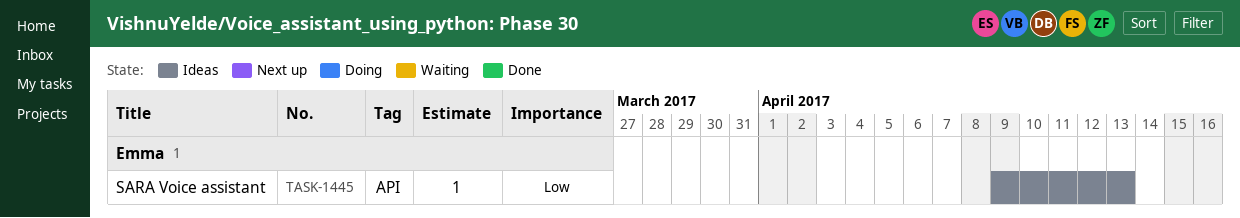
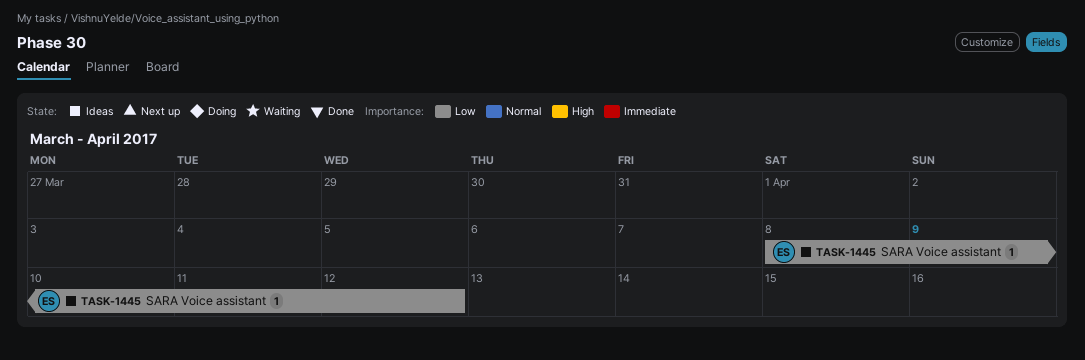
TASK-1445, start: Apr 9 -> Apr 8
TASK-1445, due: Apr 13 -> Apr 12

